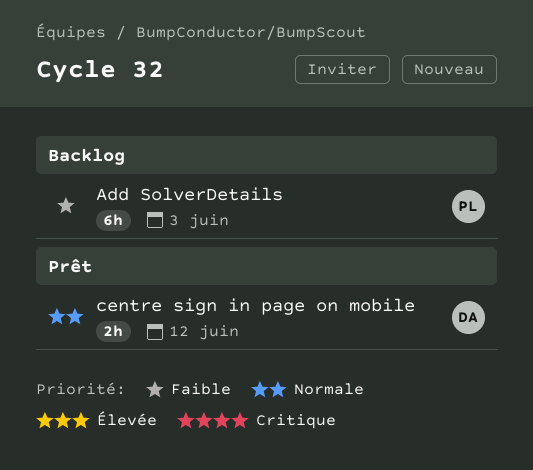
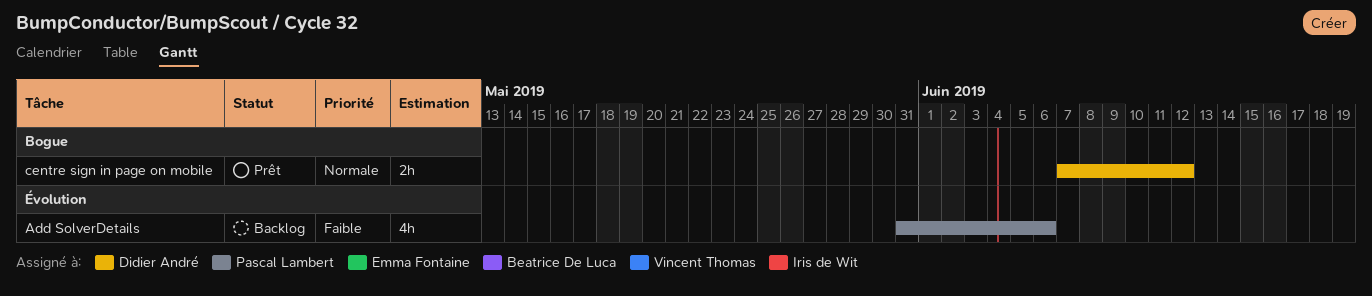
Add SolverDetails, estimate: 6h -> 4h
Add SolverDetails, due: Jun 3 -> Jun 6

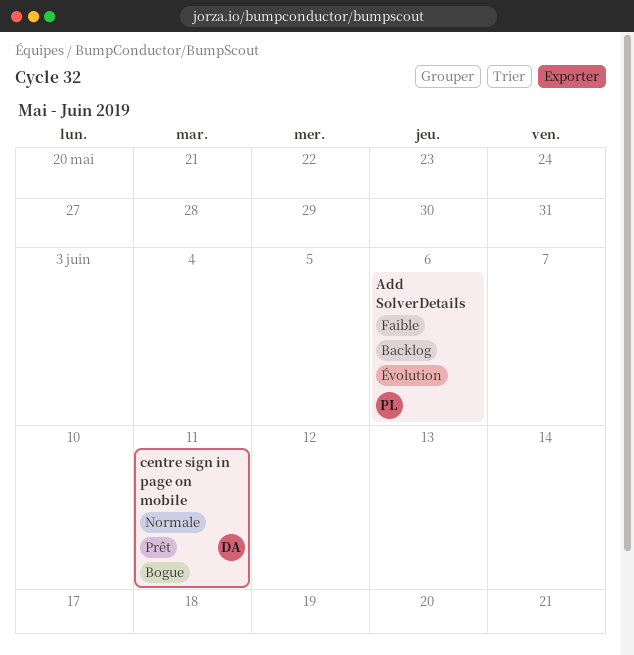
centre sign in page on mobile, due: Jun 12 -> Jun 11

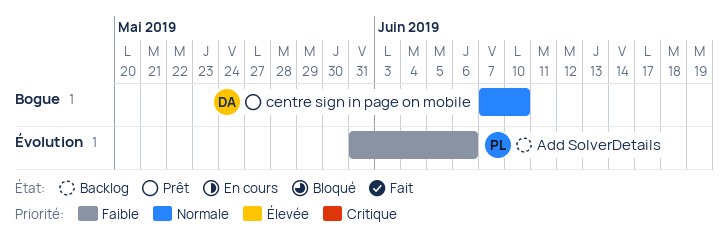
centre sign in page on mobile, due: Jun 11 -> Jun 10

